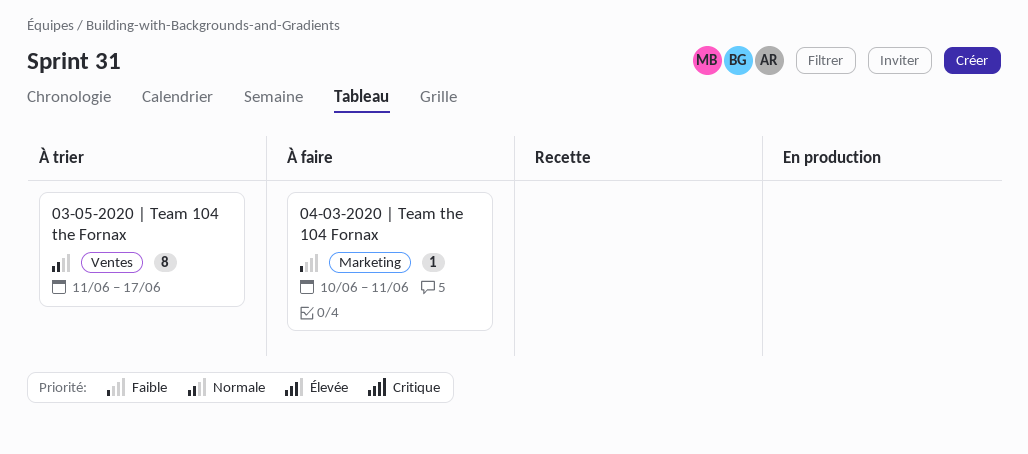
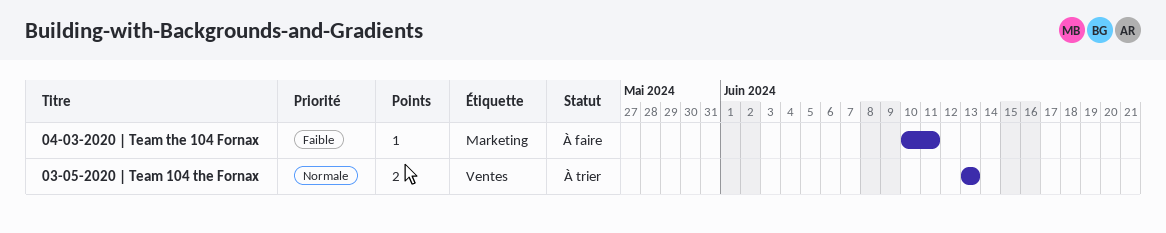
03-05-2020 | Team 104 the Fornax, estimate: 8 -> 2
03-05-2020 | Team 104 the Fornax, start: Jun 11 -> Jun 13
03-05-2020 | Team 104 the Fornax, due: Jun 17 -> Jun 13

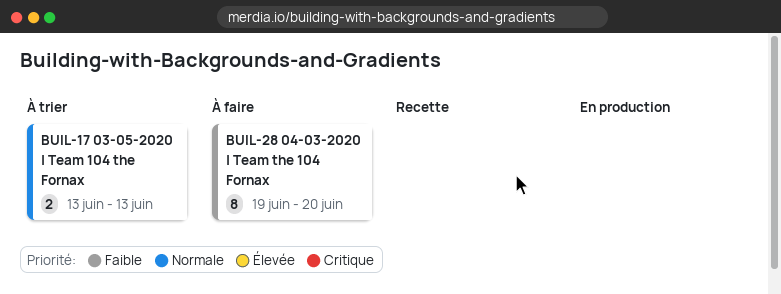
04-03-2020 | Team the 104 Fornax, estimate: 1 -> 8
04-03-2020 | Team the 104 Fornax, start: Jun 10 -> Jun 19
04-03-2020 | Team the 104 Fornax, due: Jun 11 -> Jun 20

